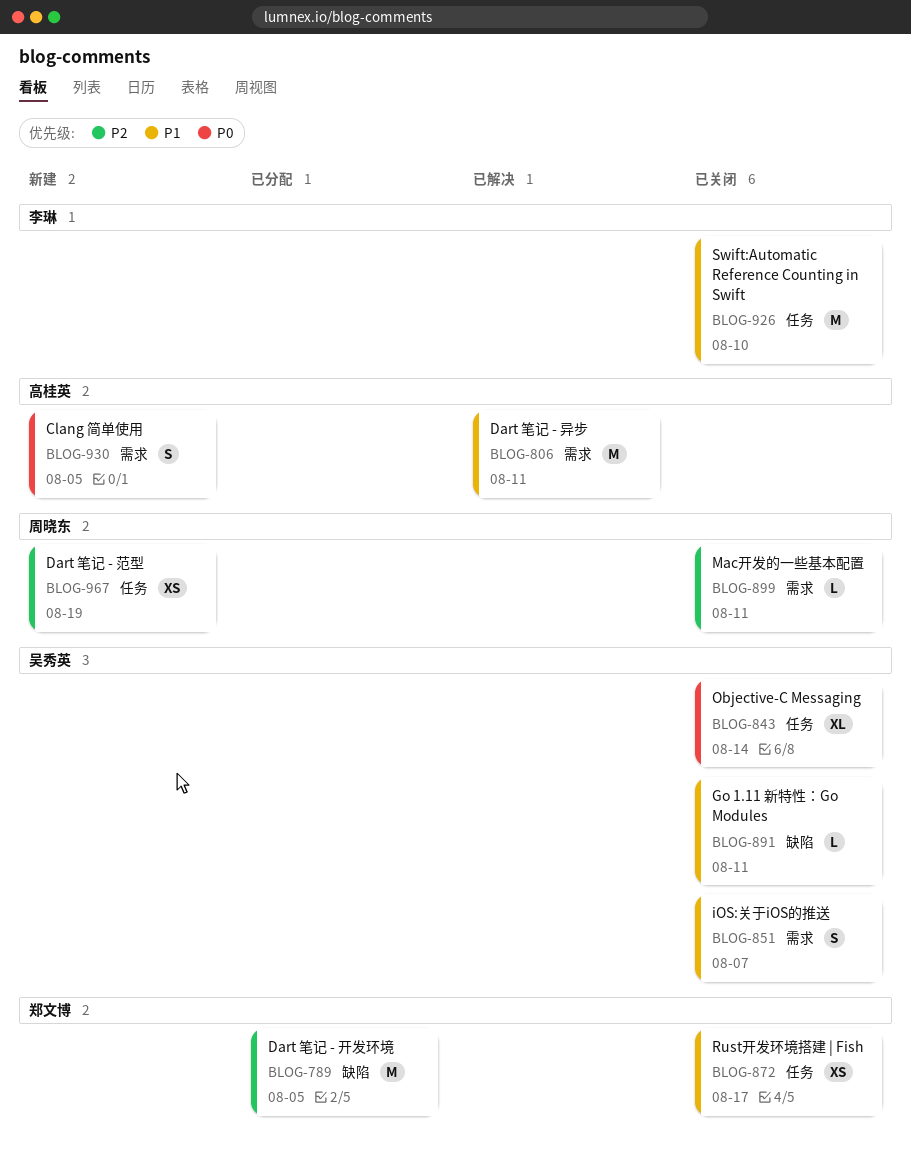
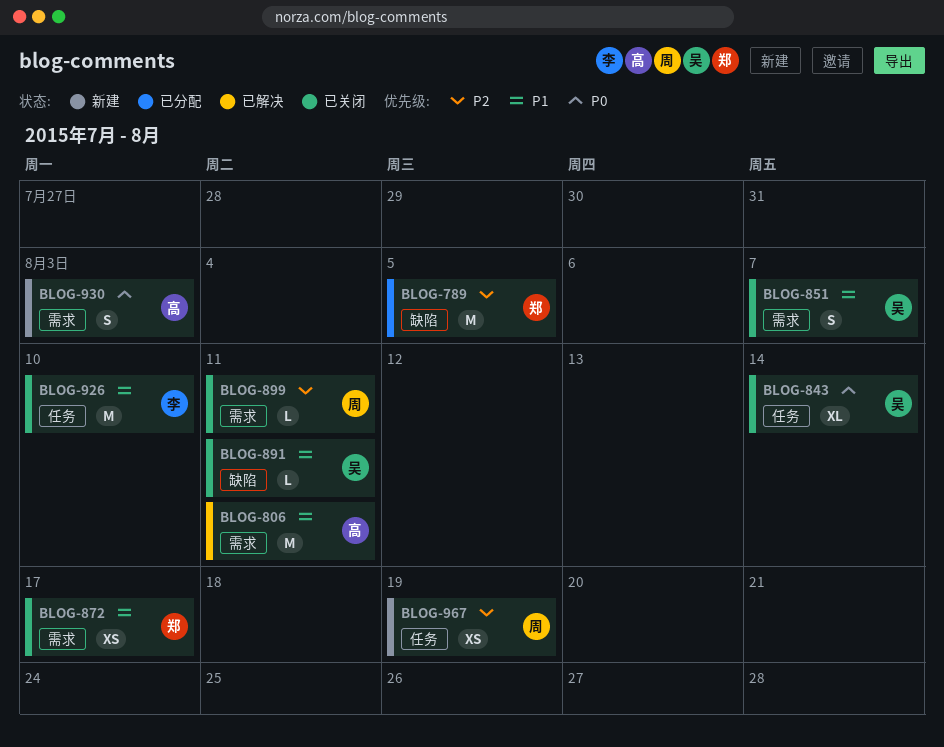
BLOG-872, label: 任务 -> 需求
BLOG-930, due: Aug 5 -> Aug 3

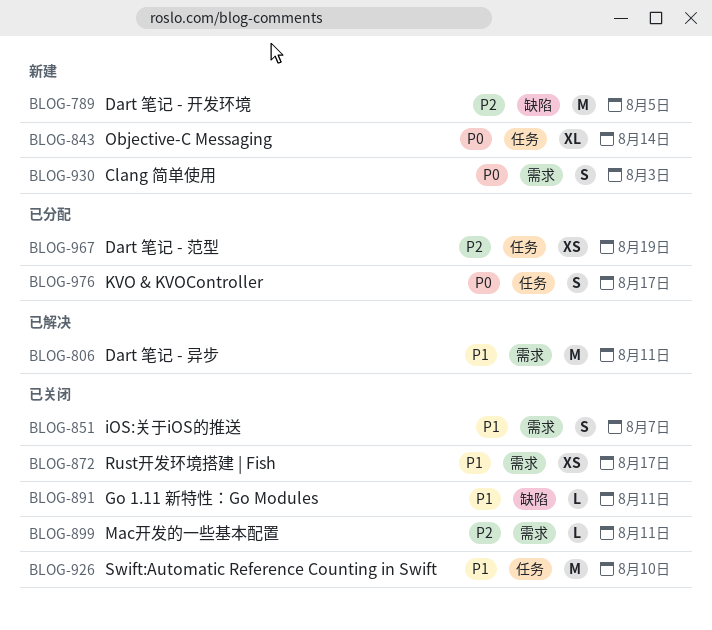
BLOG-789, status: 已分配 -> 新建
BLOG-843, status: 已关闭 -> 新建
BLOG-967, status: 新建 -> 已分配
BLOG-976: none -> present

